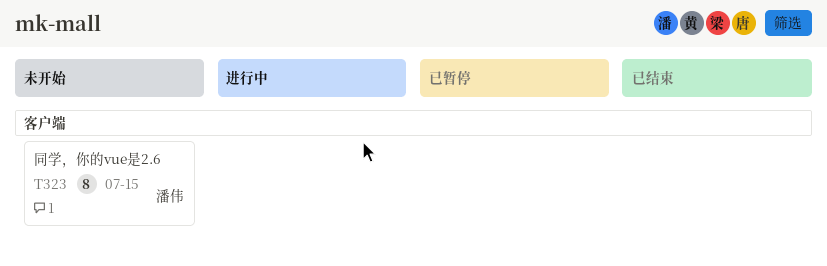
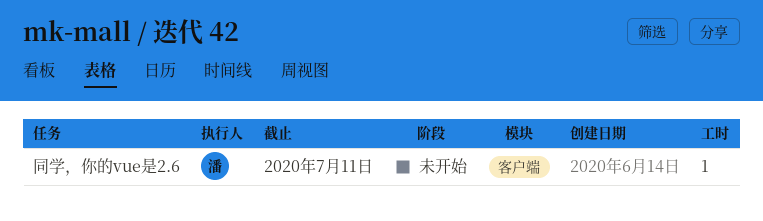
同学，你的vue是2.6, estimate: 8 -> 1
同学，你的vue是2.6, due: Jul 15 -> Jul 11

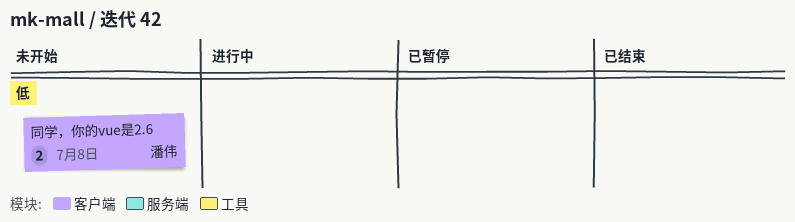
同学，你的vue是2.6, estimate: 1 -> 2
同学，你的vue是2.6, due: Jul 11 -> Jul 8

